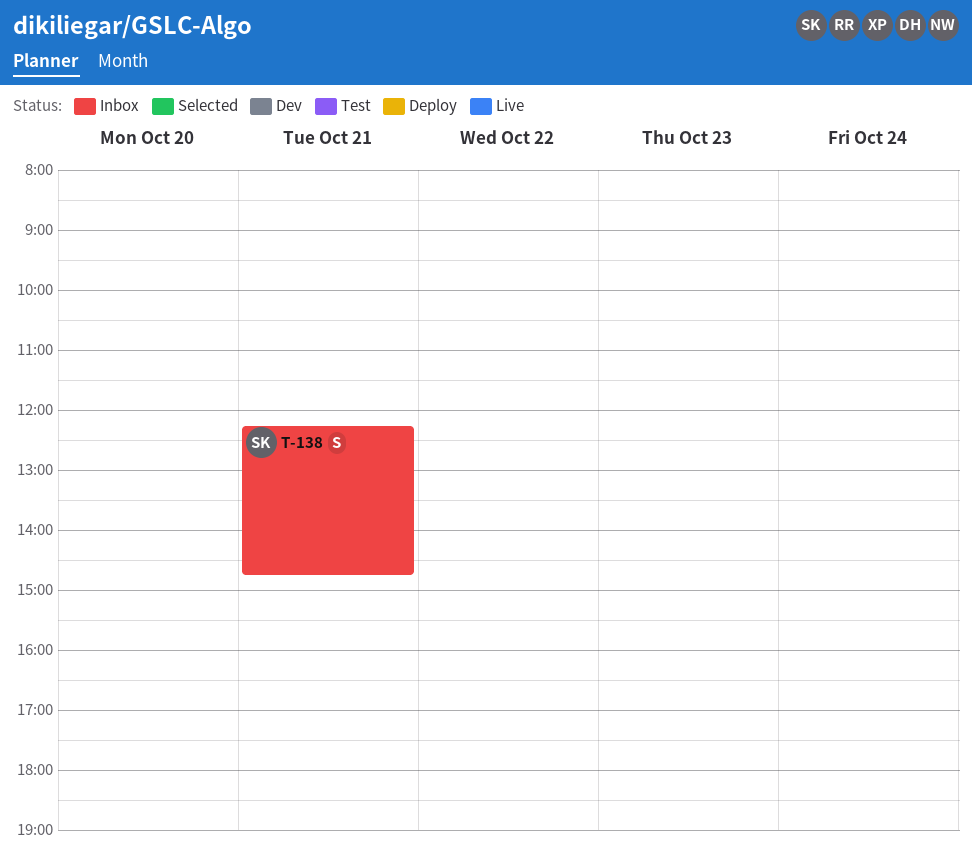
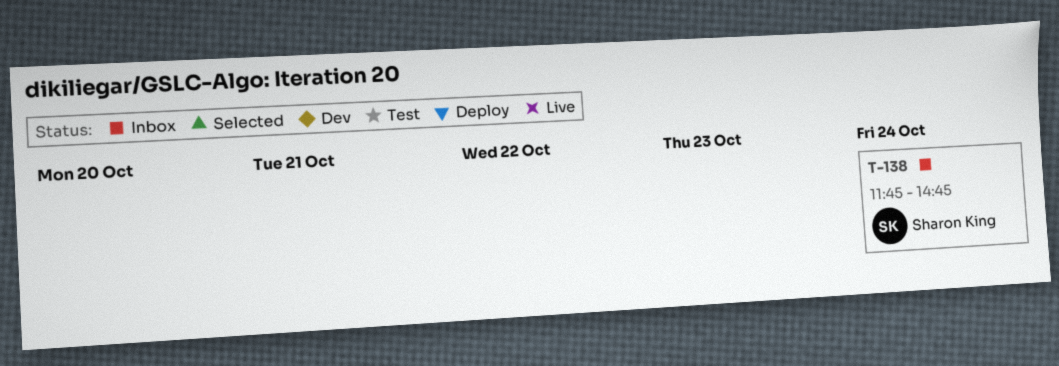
T-138, day: Oct 21 -> Oct 24
T-138, begins: 12:15 -> 11:45

